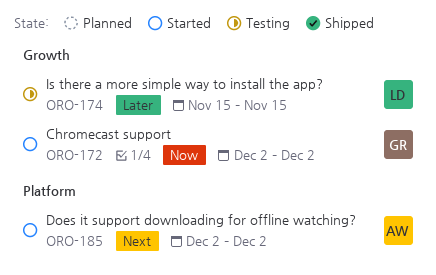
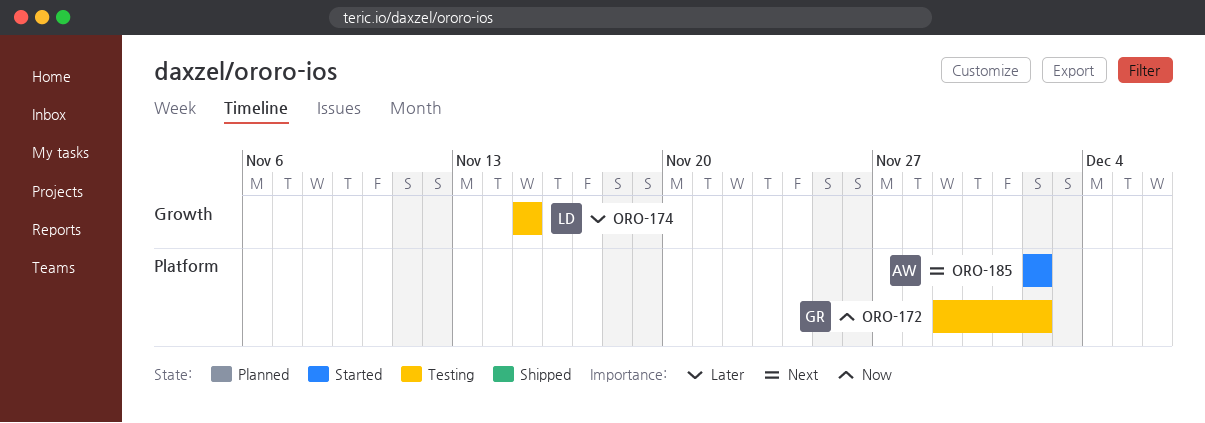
ORO-172, status: Started -> Testing
ORO-172, label: Growth -> Platform
ORO-172, start: Dec 2 -> Nov 29

